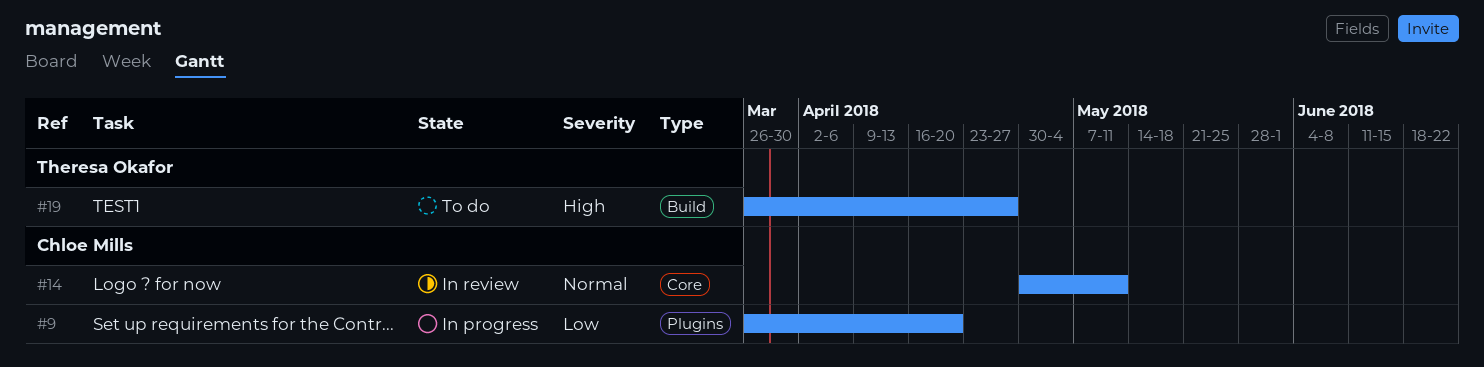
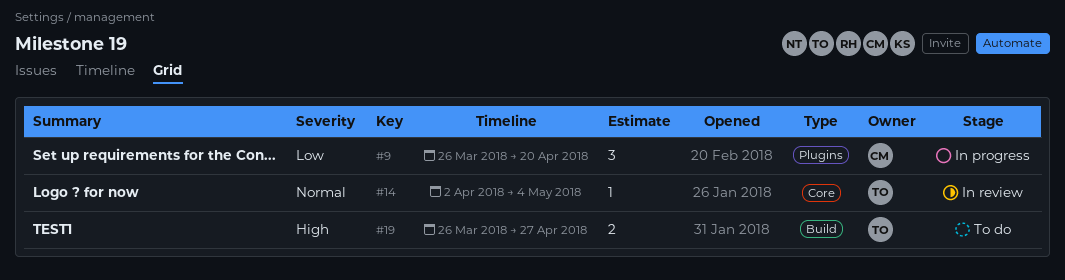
#14, owner: Chloe Mills -> Theresa Okafor
#14, start: Apr 30 -> Apr 2
#14, due: May 11 -> May 4

